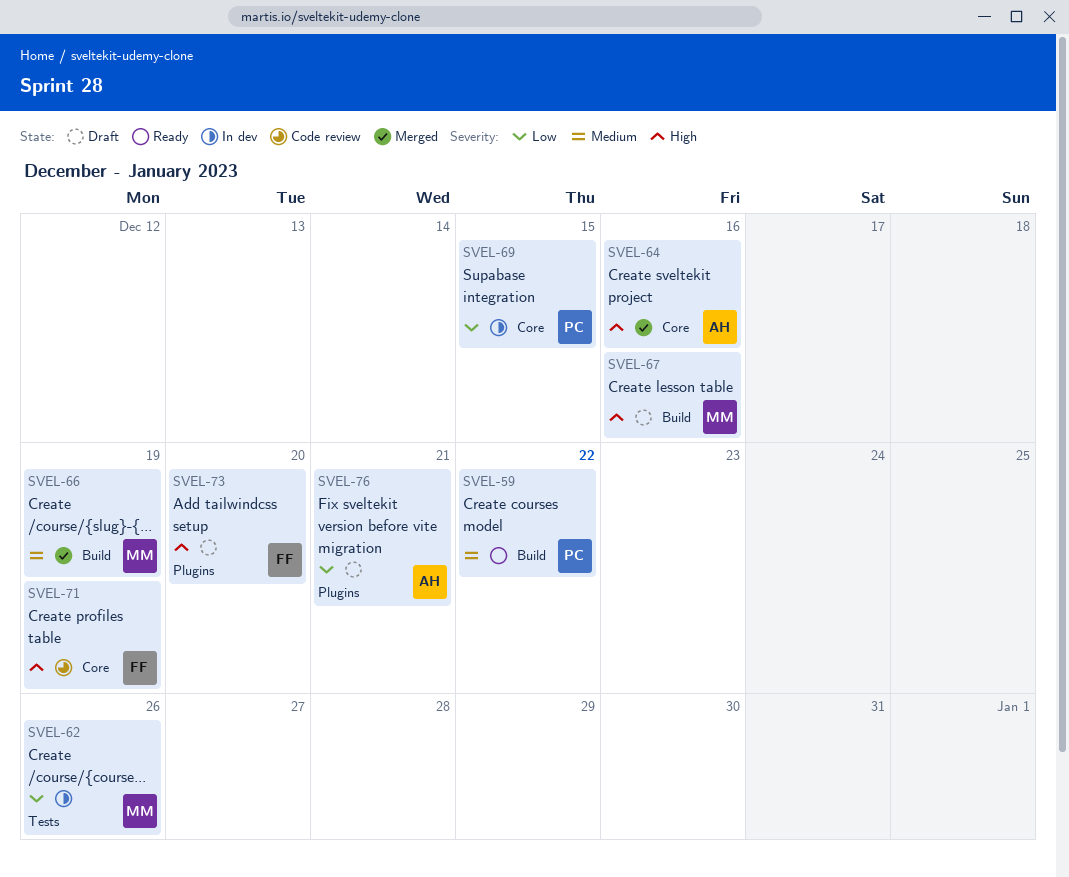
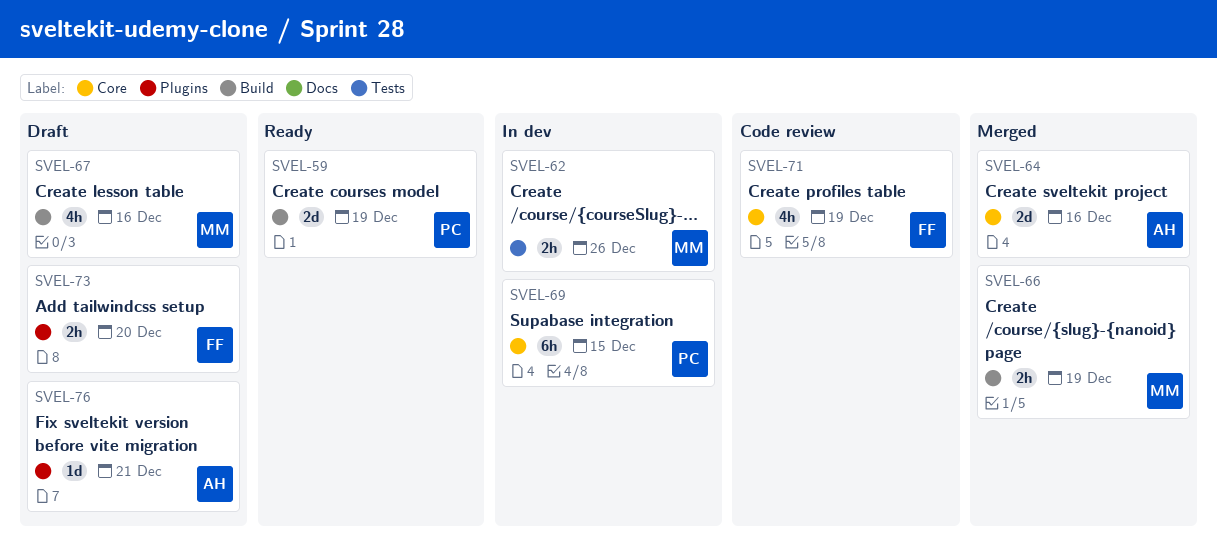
SVEL-59, due: Dec 22 -> Dec 19

